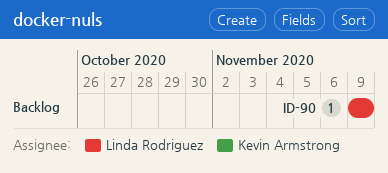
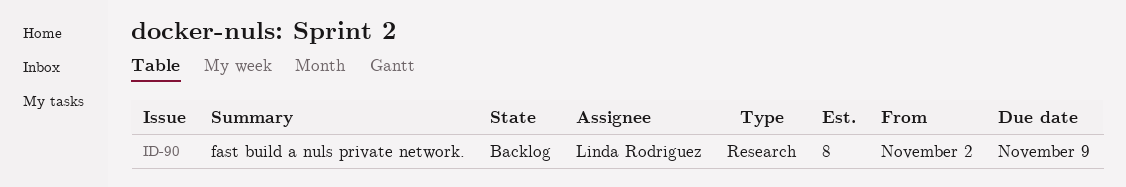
ID-90, estimate: 1 -> 8
ID-90, start: Nov 9 -> Nov 2

